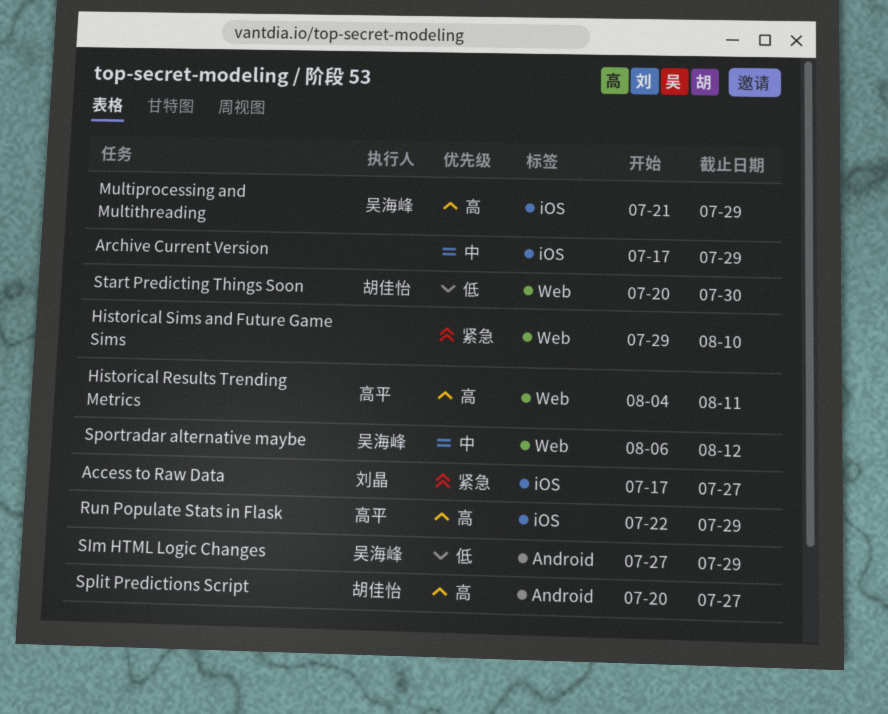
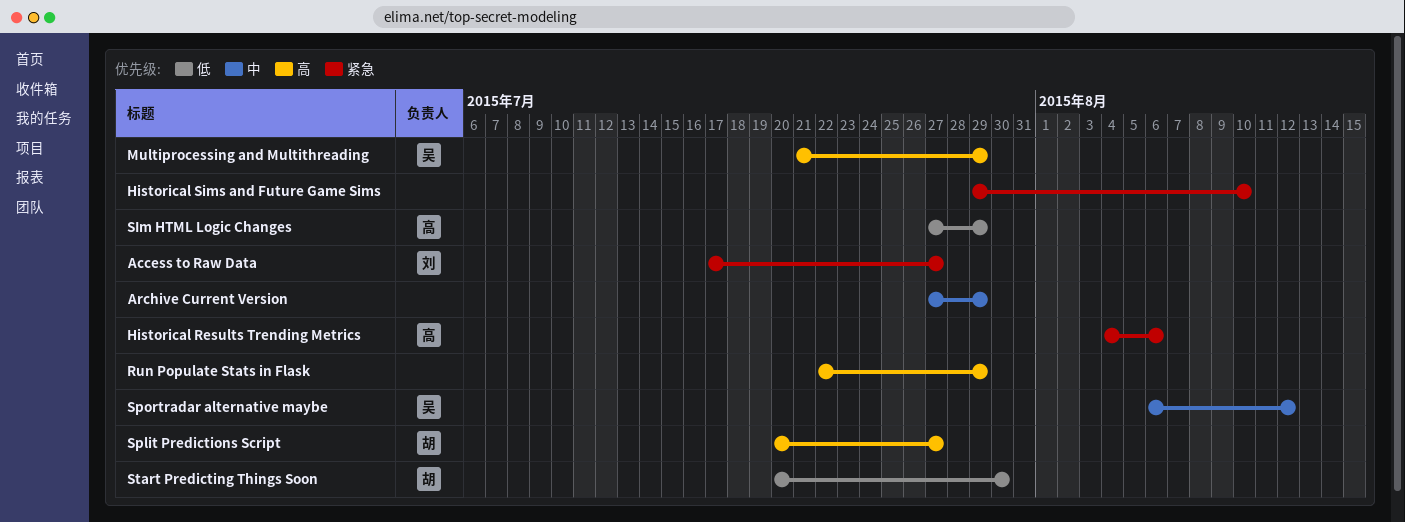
Archive Current Version, start: Jul 17 -> Jul 27
Historical Results Trending Metrics, priority: 高 -> 紧急
Historical Results Trending Metrics, due: Aug 11 -> Aug 6
Run Populate Stats in Flask, owner: 高平 -> none
SIm HTML Logic Changes, owner: 吴海峰 -> 高平

